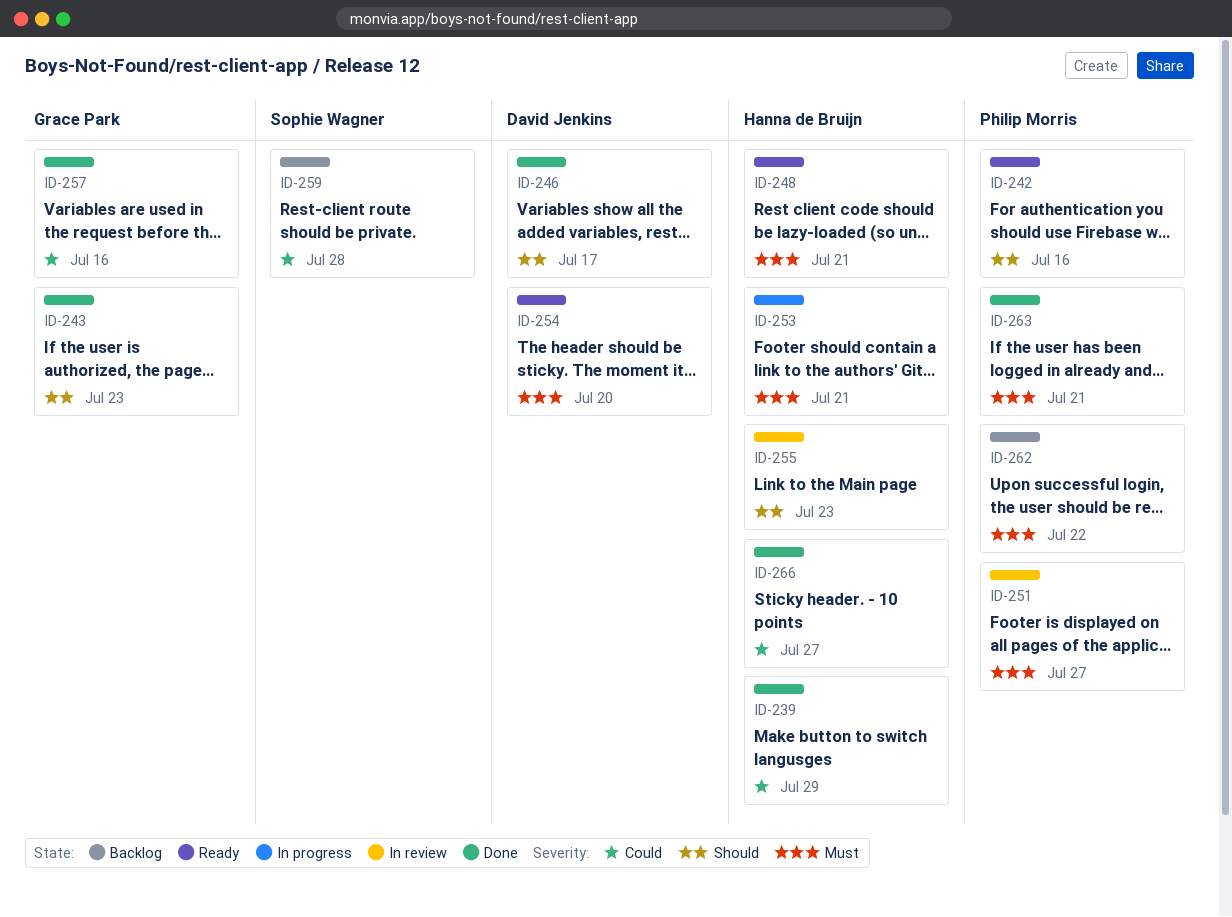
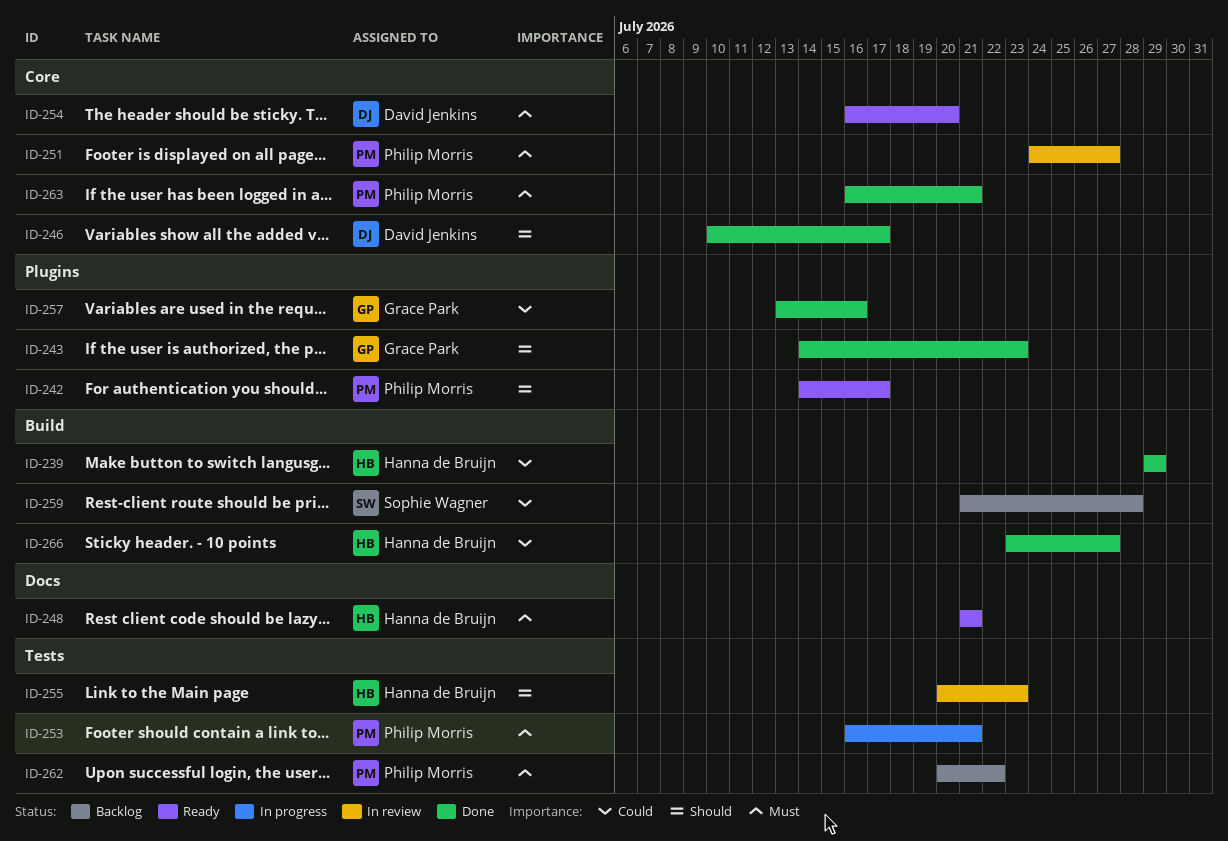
ID-242, due: Jul 16 -> Jul 17
ID-253, owner: Hanna de Bruijn -> Philip Morris

